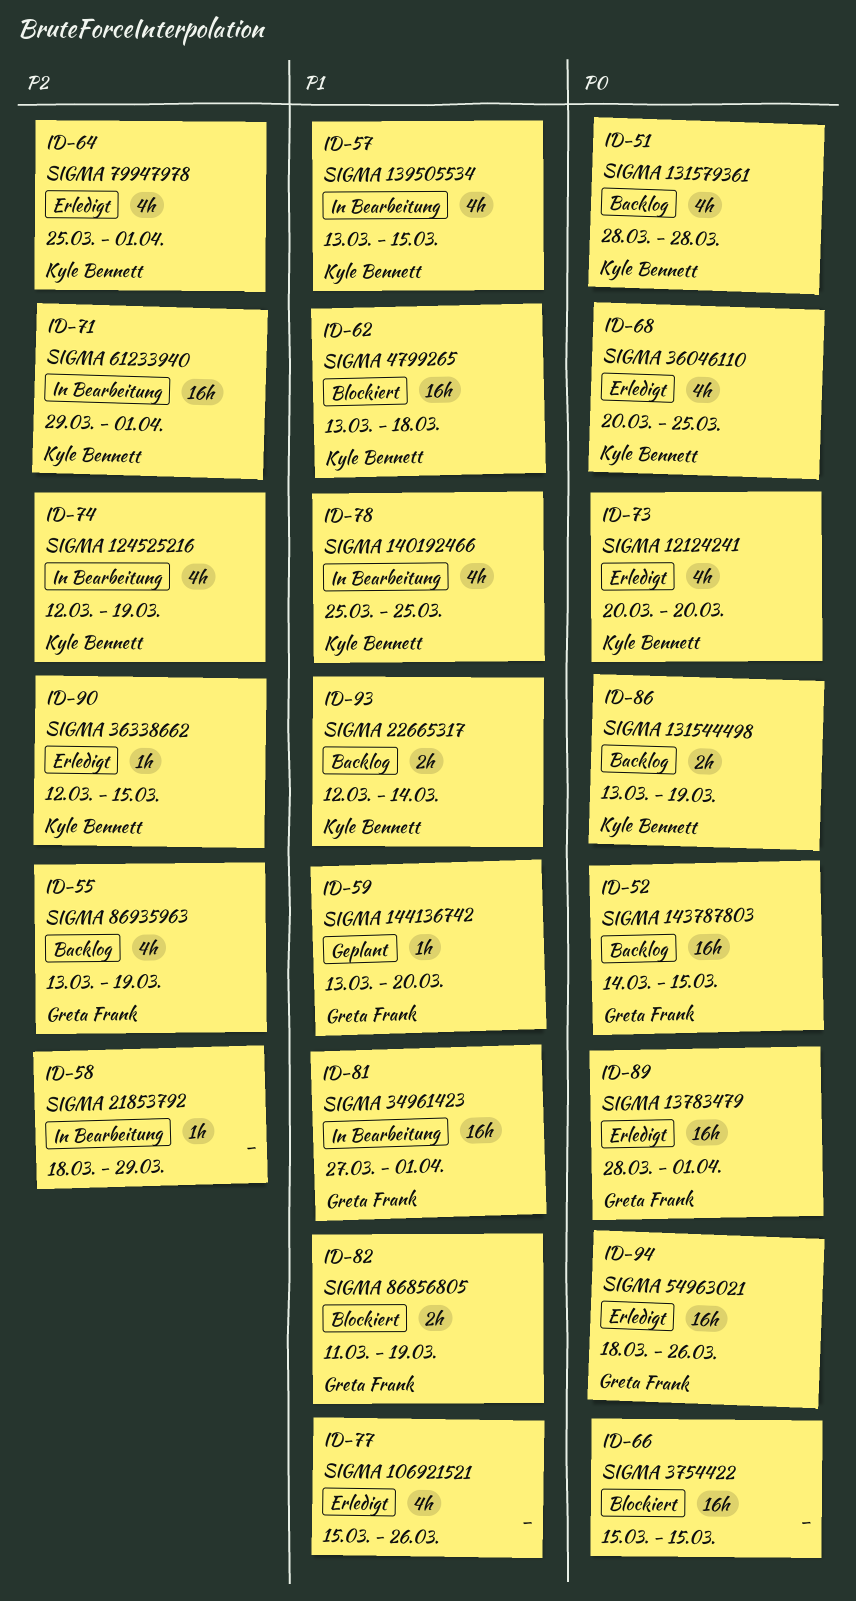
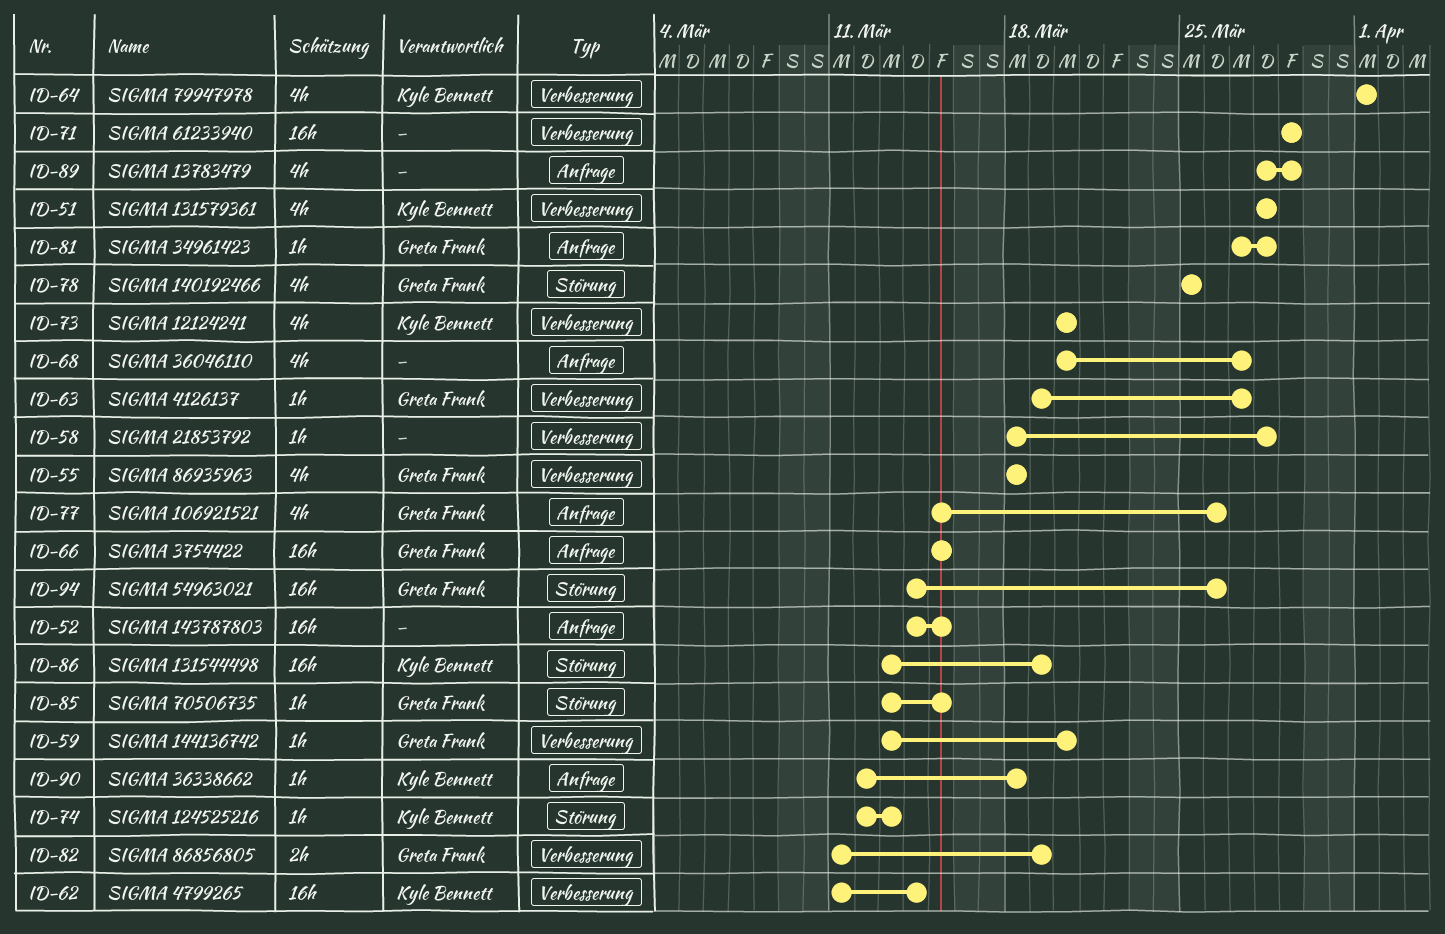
ID-52, owner: Greta Frank -> none
ID-55, start: Mar 13 -> Mar 18
ID-55, due: Mar 19 -> Mar 18
ID-57: present -> none
ID-58, due: Mar 29 -> Mar 28
ID-62, start: Mar 13 -> Mar 11
ID-62, due: Mar 18 -> Mar 14
ID-63: none -> present
ID-64, start: Mar 25 -> Apr 1
ID-66, owner: none -> Greta Frank
ID-68, owner: Kyle Bennett -> none
ID-68, due: Mar 25 -> Mar 27
ID-71, owner: Kyle Bennett -> none
ID-71, due: Apr 1 -> Mar 29
ID-74, estimate: 4h -> 1h
ID-74, due: Mar 19 -> Mar 13
ID-77, owner: none -> Greta Frank
ID-78, owner: Kyle Bennett -> Greta Frank
ID-81, estimate: 16h -> 1h
ID-81, due: Apr 1 -> Mar 28
ID-85: none -> present
ID-86, estimate: 2h -> 16h
ID-89, owner: Greta Frank -> none
ID-89, estimate: 16h -> 4h
ID-89, due: Apr 1 -> Mar 29
ID-90, due: Mar 15 -> Mar 18
ID-93: present -> none
ID-94, start: Mar 18 -> Mar 14

